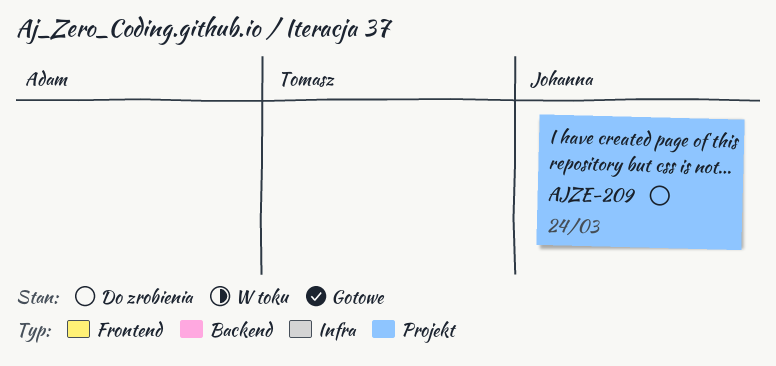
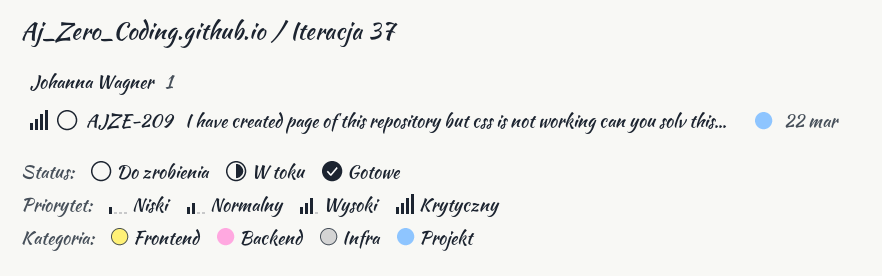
AJZE-209, due: Mar 24 -> Mar 22

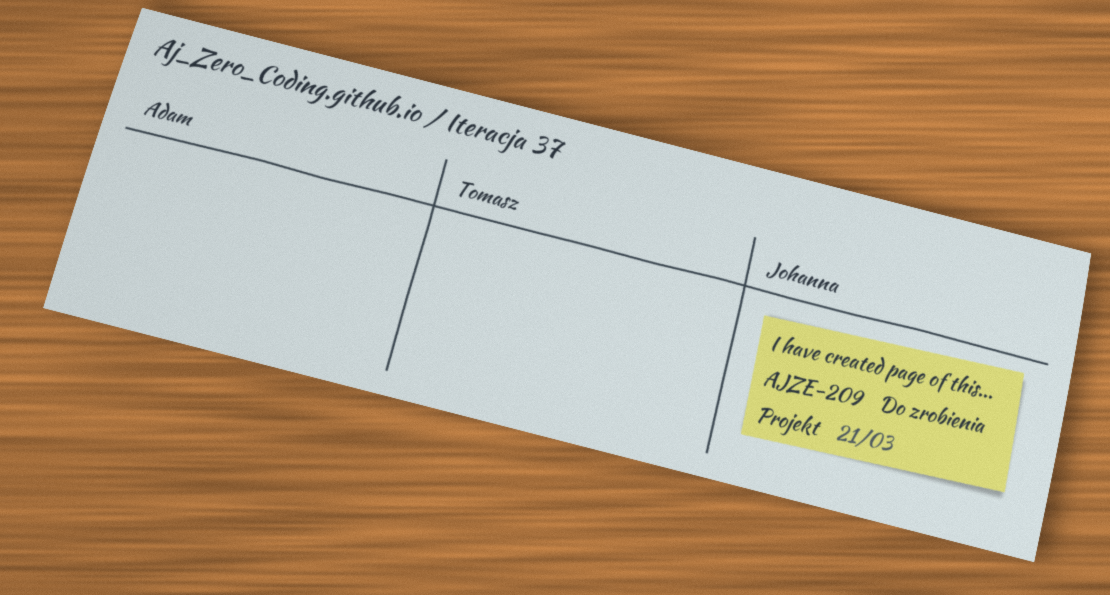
AJZE-209, due: Mar 22 -> Mar 21

